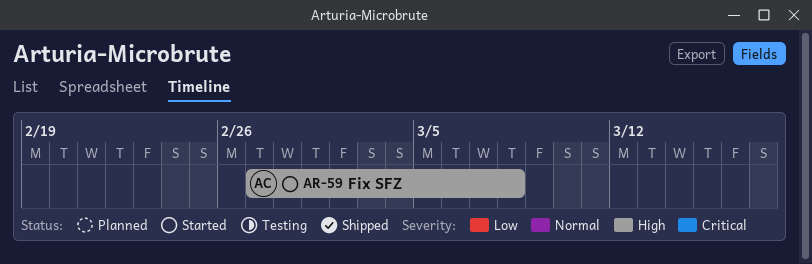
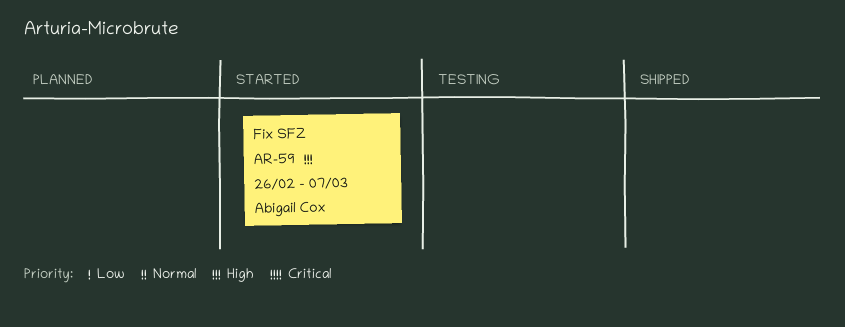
AR-59, start: Feb 27 -> Feb 26
AR-59, due: Mar 8 -> Mar 7

